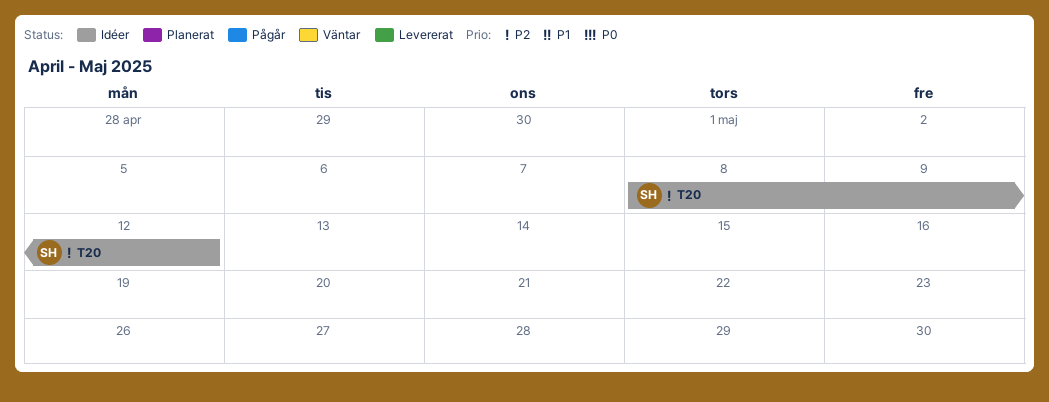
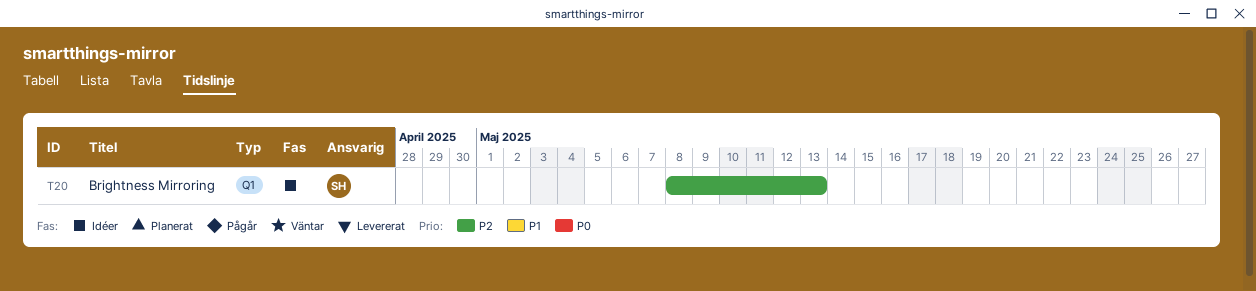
T20, due: May 12 -> May 13

